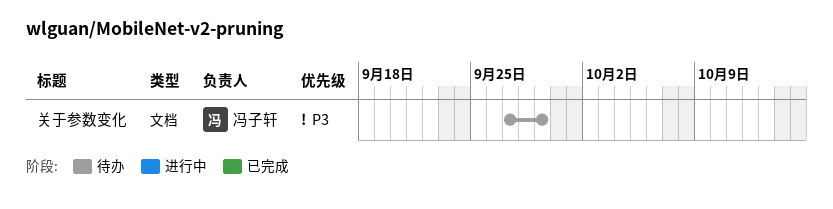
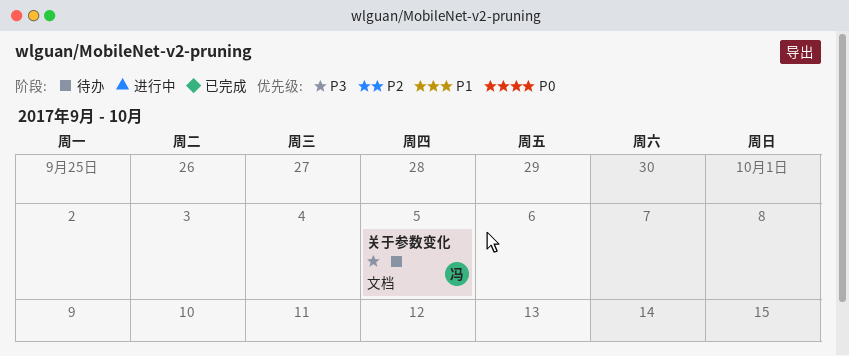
关于参数变化, due: Sep 29 -> Oct 5

